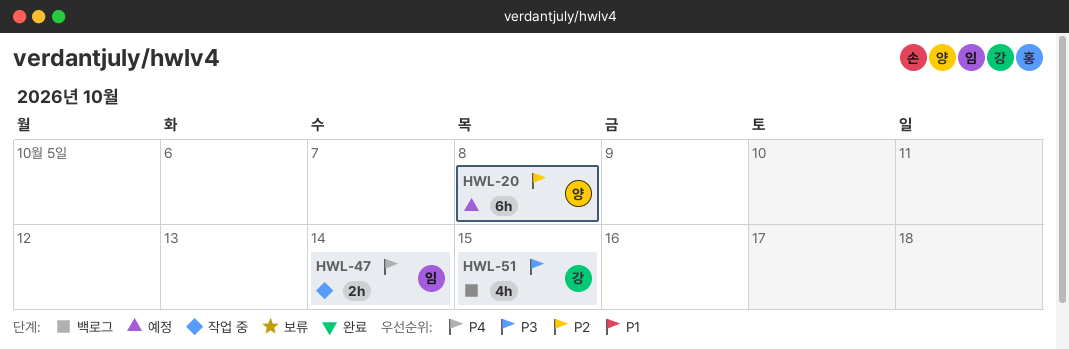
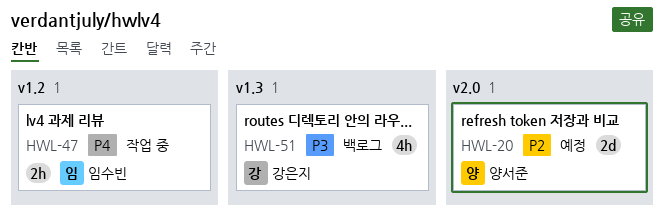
HWL-20, estimate: 6h -> 2d

